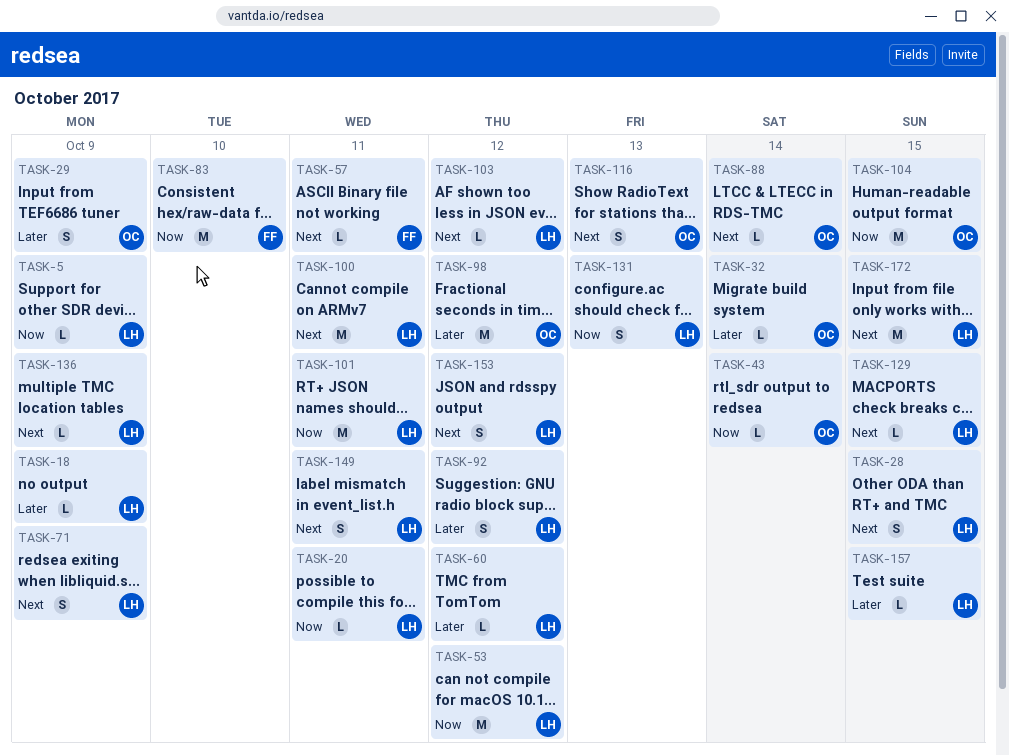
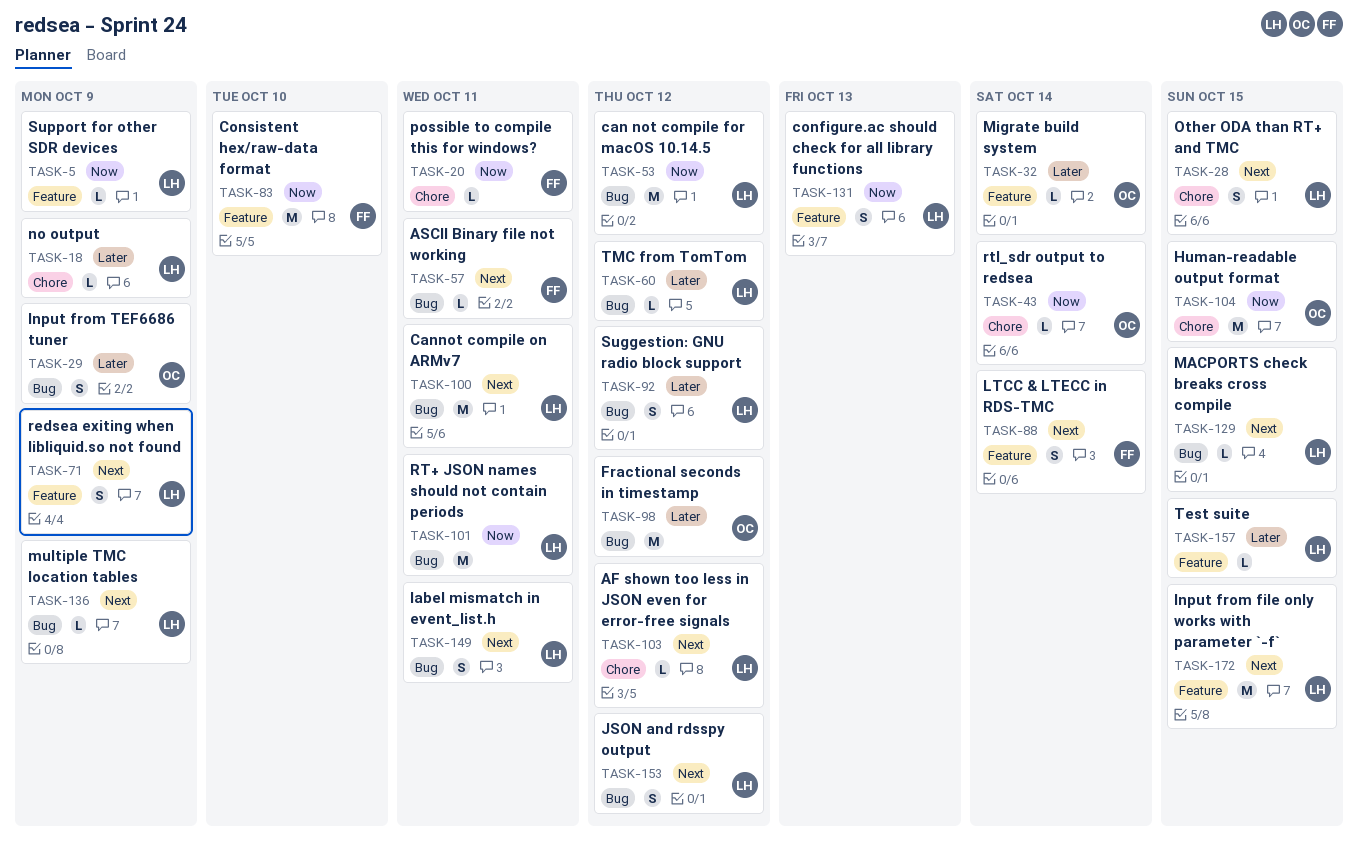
TASK-20, owner: LH -> FF
TASK-88, owner: OC -> FF
TASK-88, estimate: L -> S
TASK-116: present -> none

